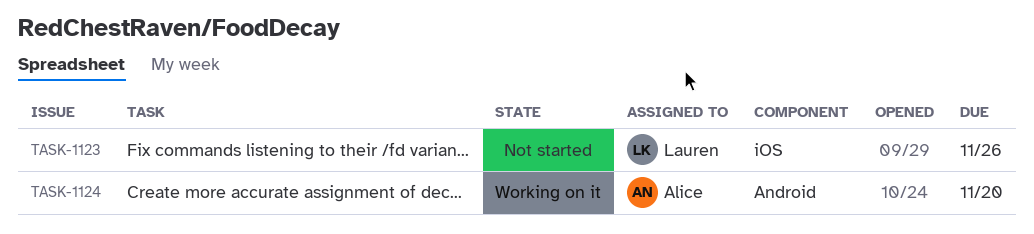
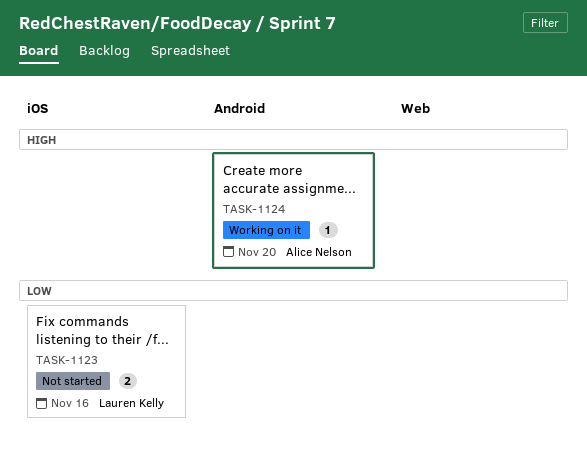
TASK-1123, due: Nov 26 -> Nov 16

